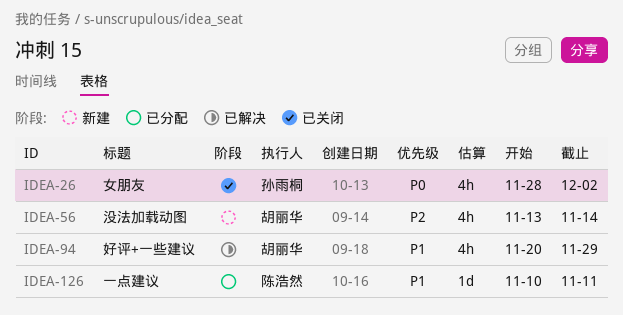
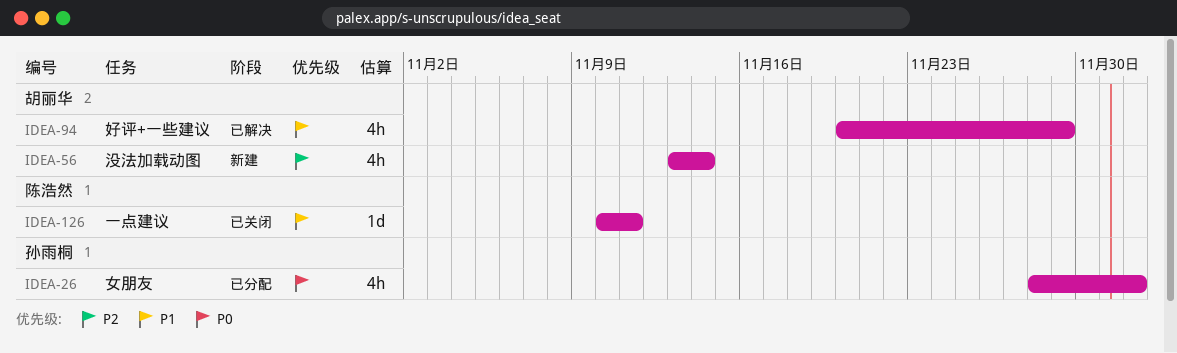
IDEA-26, status: 已关闭 -> 已分配
IDEA-126, status: 已分配 -> 已关闭

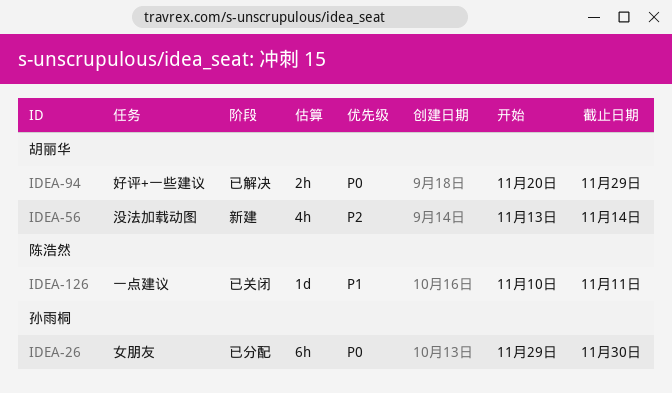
IDEA-26, estimate: 4h -> 6h
IDEA-26, start: Nov 28 -> Nov 29
IDEA-26, due: Dec 2 -> Nov 30
IDEA-94, priority: P1 -> P0
IDEA-94, estimate: 4h -> 2h

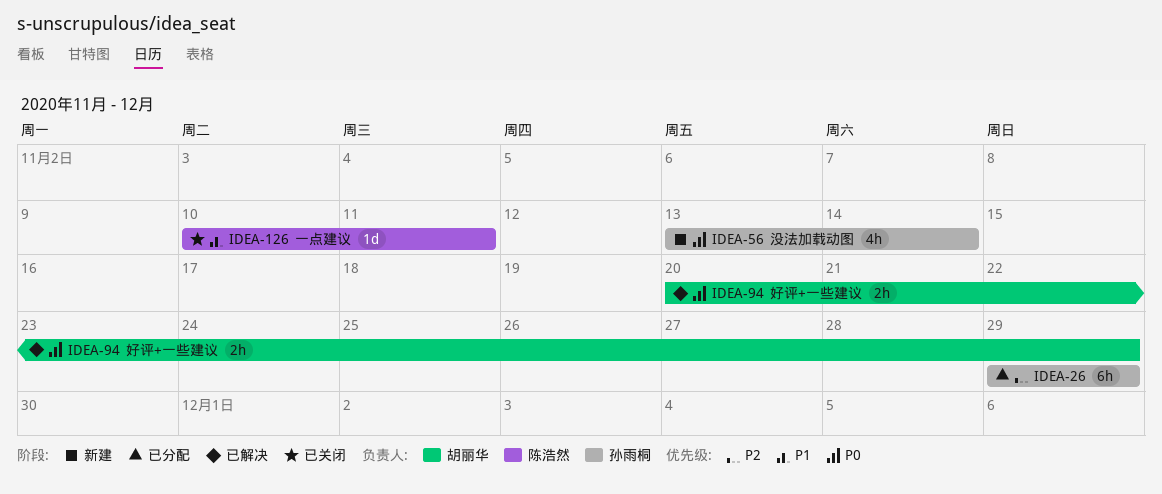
IDEA-26, priority: P0 -> P2
IDEA-26, due: Nov 30 -> Nov 29
IDEA-56, owner: 胡丽华 -> 孙雨桐
IDEA-56, priority: P2 -> P0

